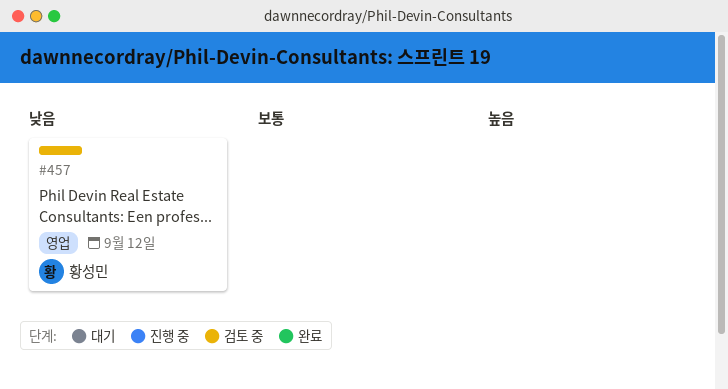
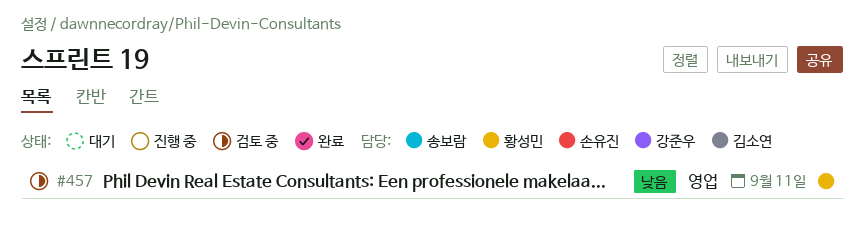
#457, due: Sep 12 -> Sep 11

